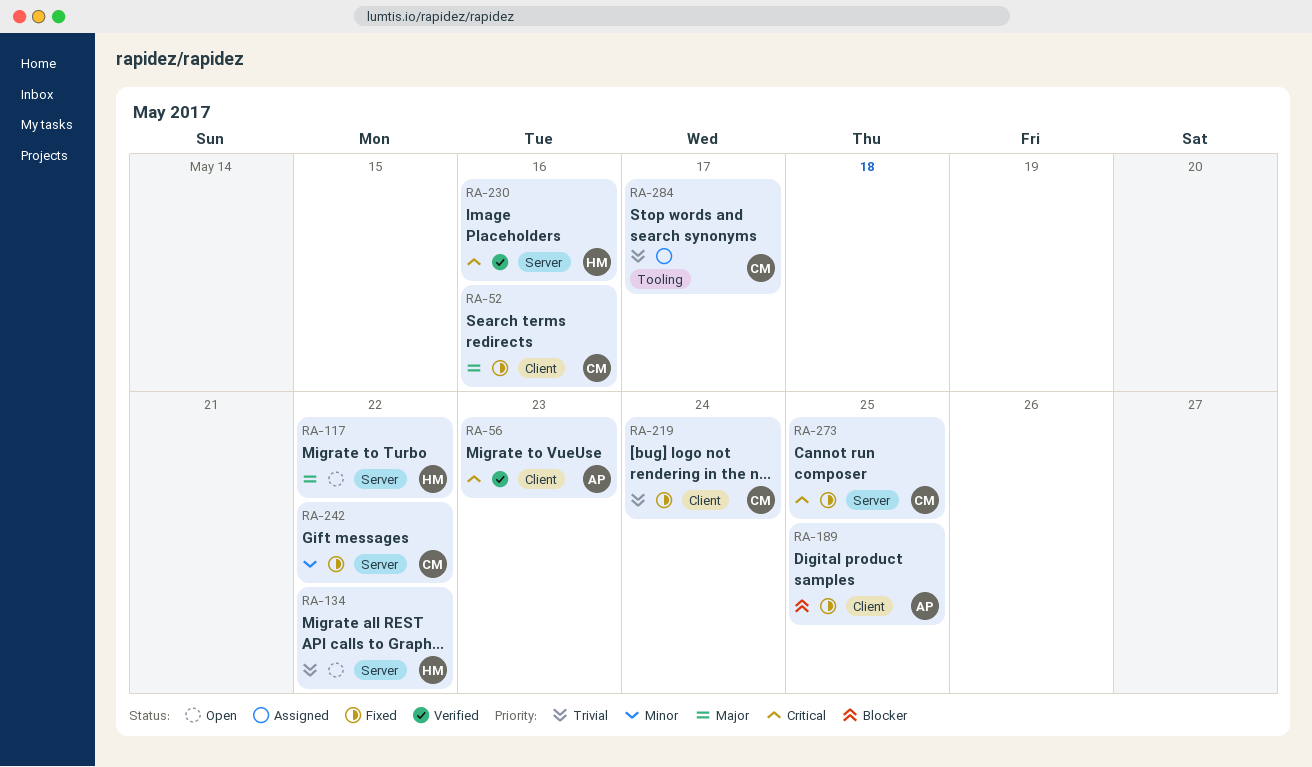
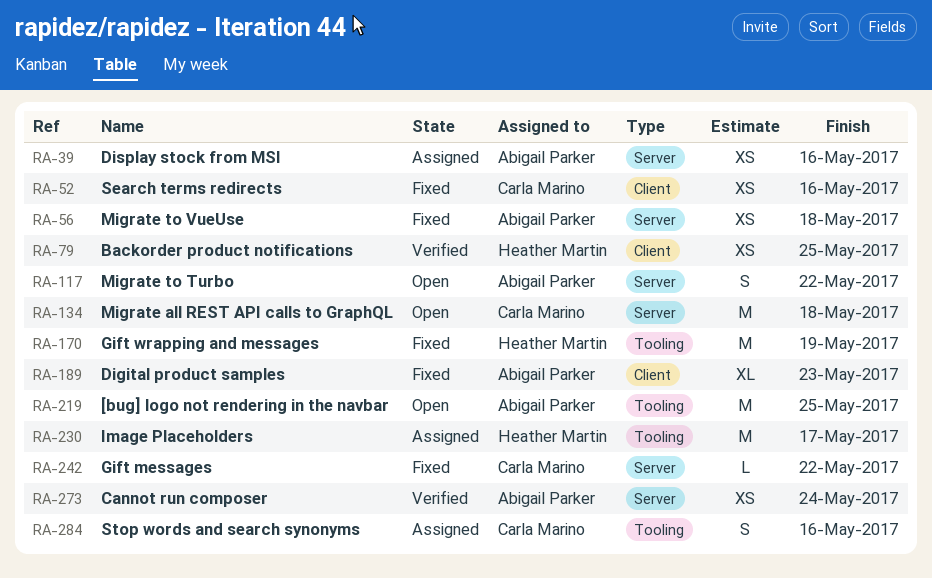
RA-39: none -> present
RA-56, status: Verified -> Fixed
RA-56, label: Client -> Server
RA-56, due: May 23 -> May 18
RA-79: none -> present
RA-117, owner: Heather Martin -> Abigail Parker
RA-134, owner: Heather Martin -> Carla Marino
RA-134, due: May 22 -> May 18
RA-170: none -> present
RA-189, due: May 25 -> May 23
RA-219, status: Fixed -> Open
RA-219, owner: Carla Marino -> Abigail Parker
RA-219, label: Client -> Tooling
RA-219, due: May 24 -> May 25
RA-230, status: Verified -> Assigned
RA-230, label: Server -> Tooling
RA-230, due: May 16 -> May 17
RA-273, status: Fixed -> Verified
RA-273, owner: Carla Marino -> Abigail Parker
RA-273, due: May 25 -> May 24
RA-284, due: May 17 -> May 16

